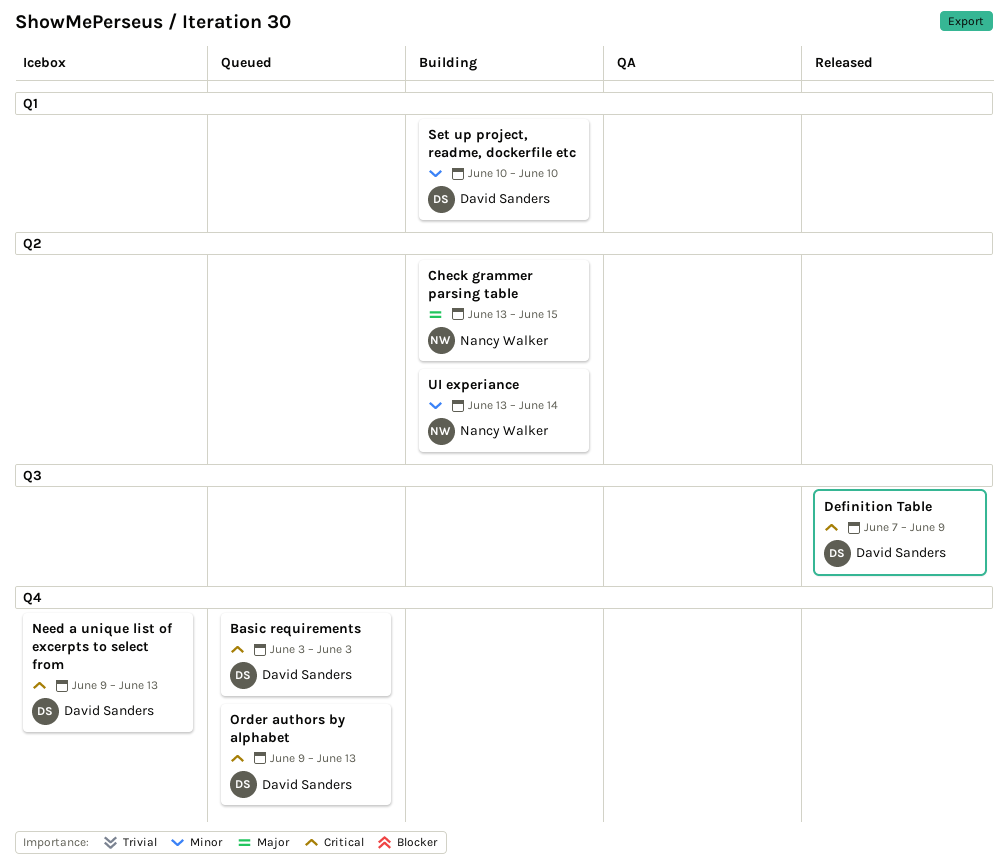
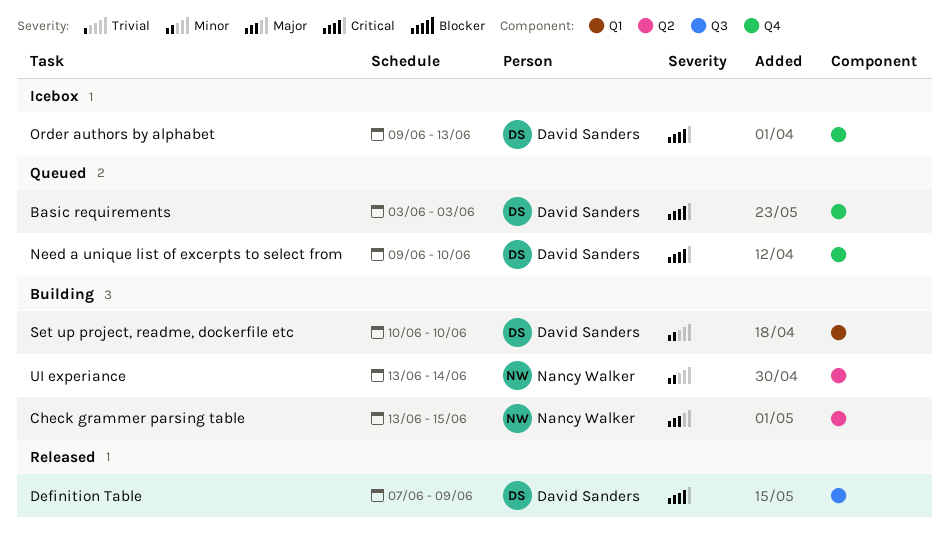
Need a unique list of excerpts to select from, status: Icebox -> Queued
Need a unique list of excerpts to select from, due: Jun 13 -> Jun 10
Order authors by alphabet, status: Queued -> Icebox

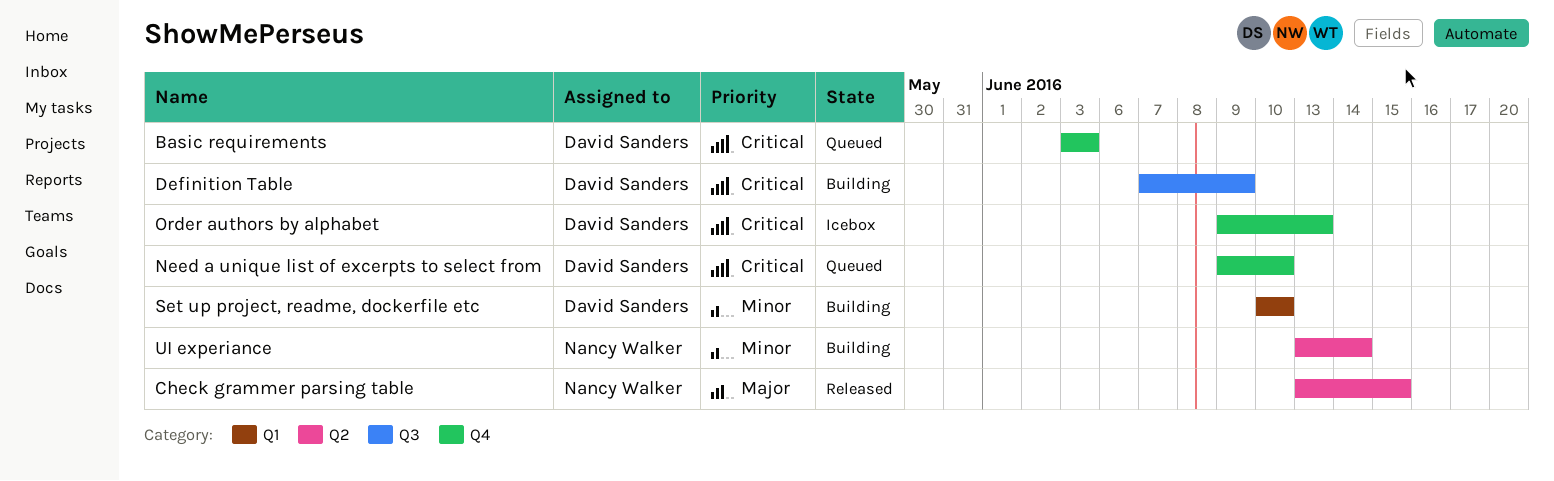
Check grammer parsing table, status: Building -> Released
Definition Table, status: Released -> Building

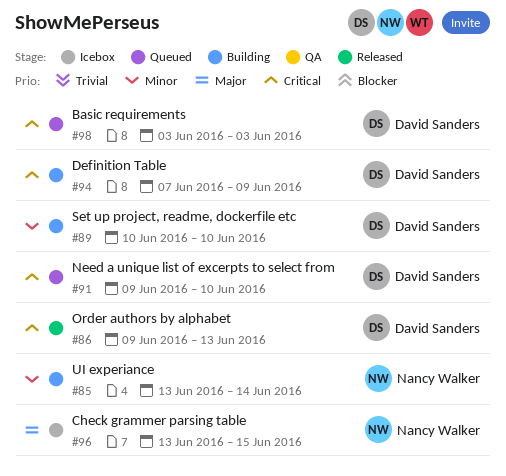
Check grammer parsing table, status: Released -> Icebox
Order authors by alphabet, status: Icebox -> Released

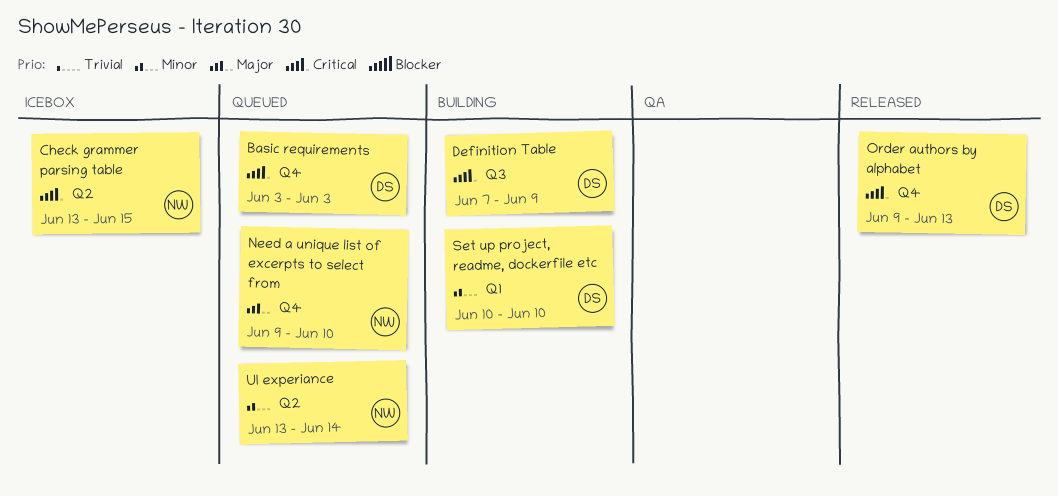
Check grammer parsing table, priority: Major -> Critical
Need a unique list of excerpts to select from, owner: David Sanders -> Nancy Walker
Need a unique list of excerpts to select from, priority: Critical -> Major
UI experiance, status: Building -> Queued

